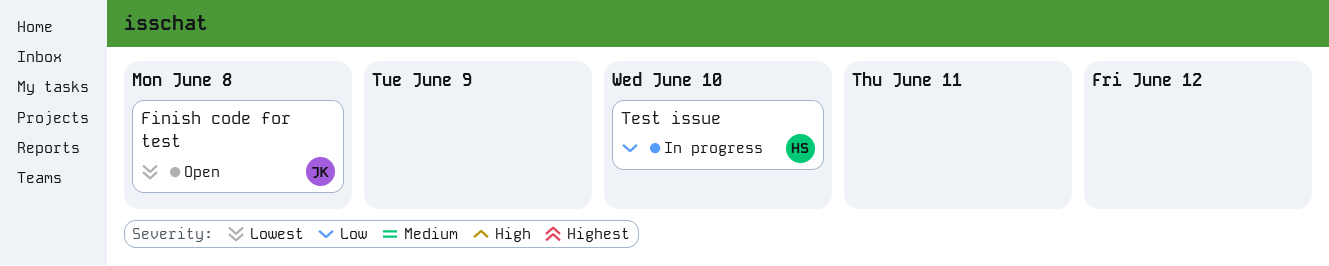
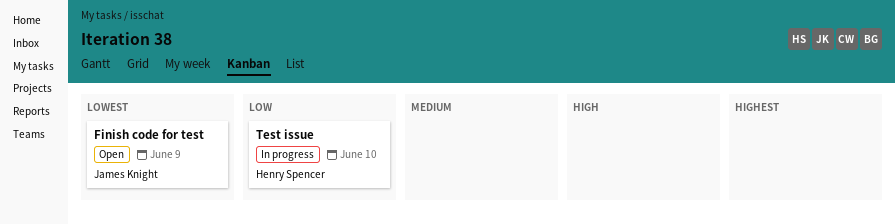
Finish code for test, due: Jun 8 -> Jun 9

